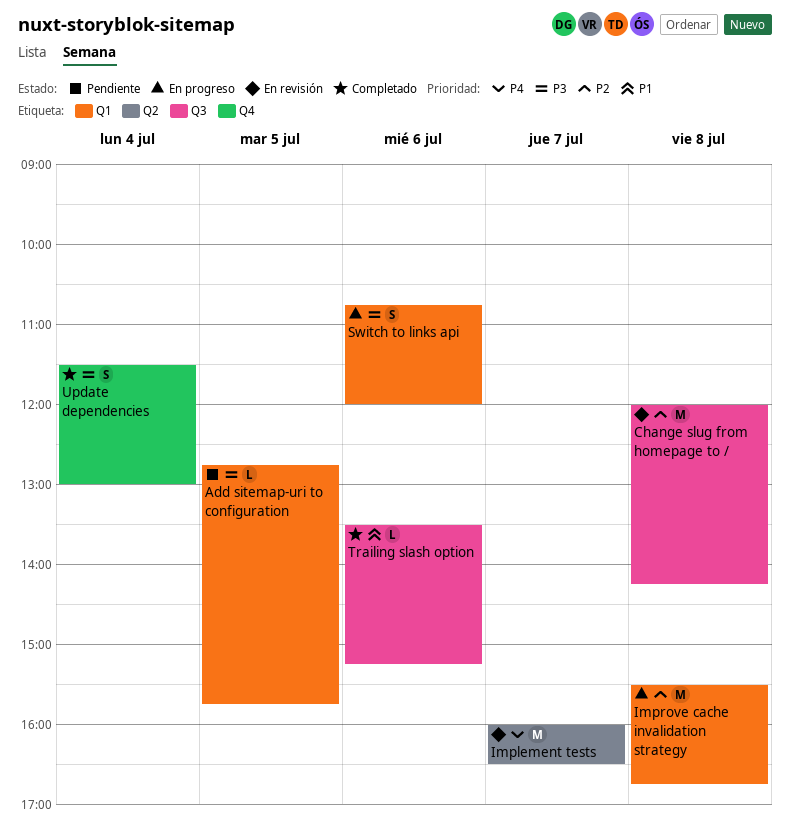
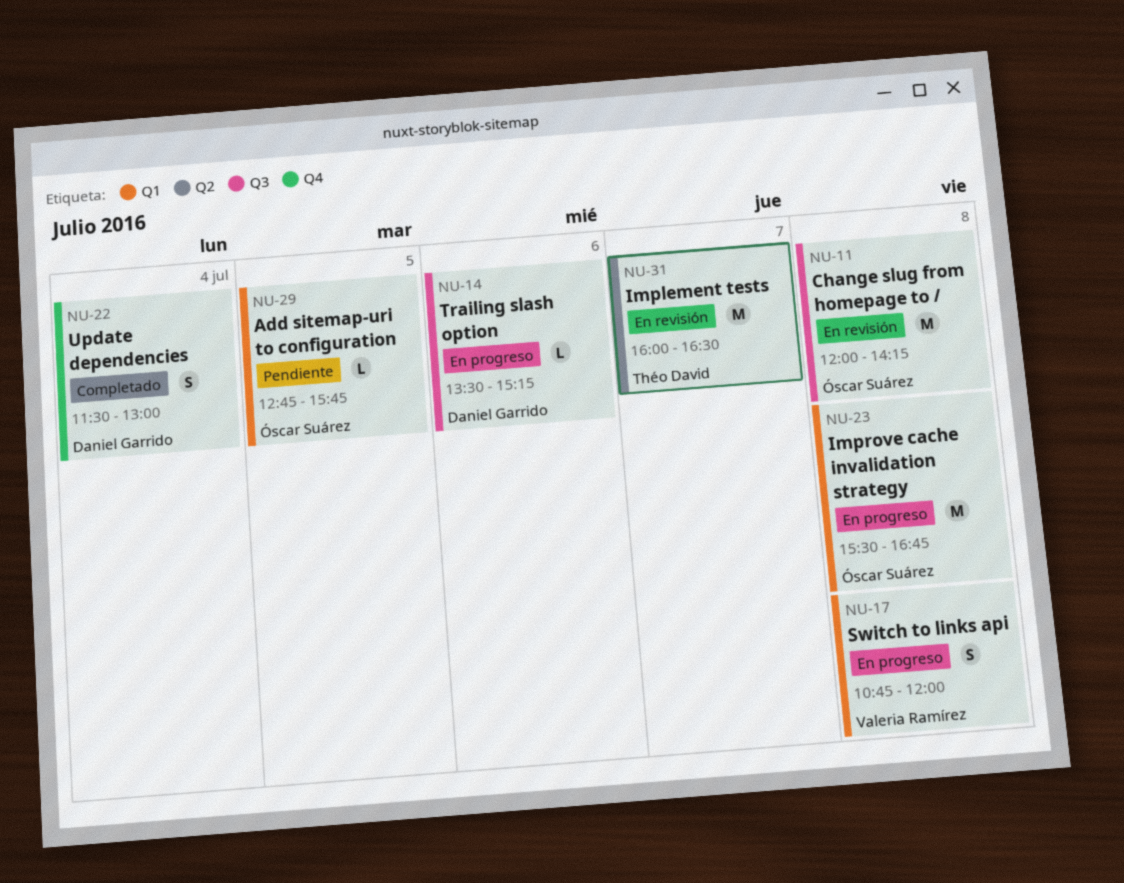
Switch to links api, day: Jul 6 -> Jul 8
Trailing slash option, status: Completado -> En progreso

